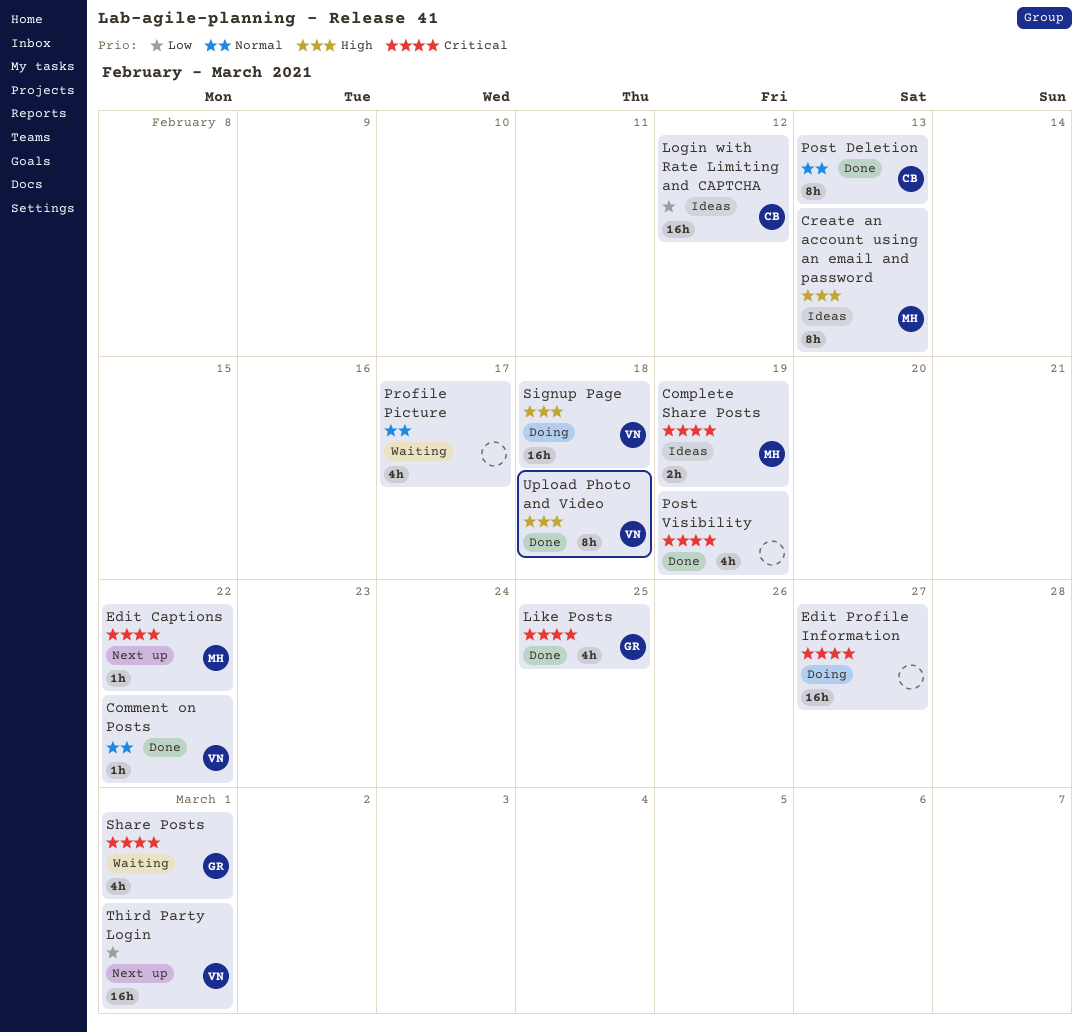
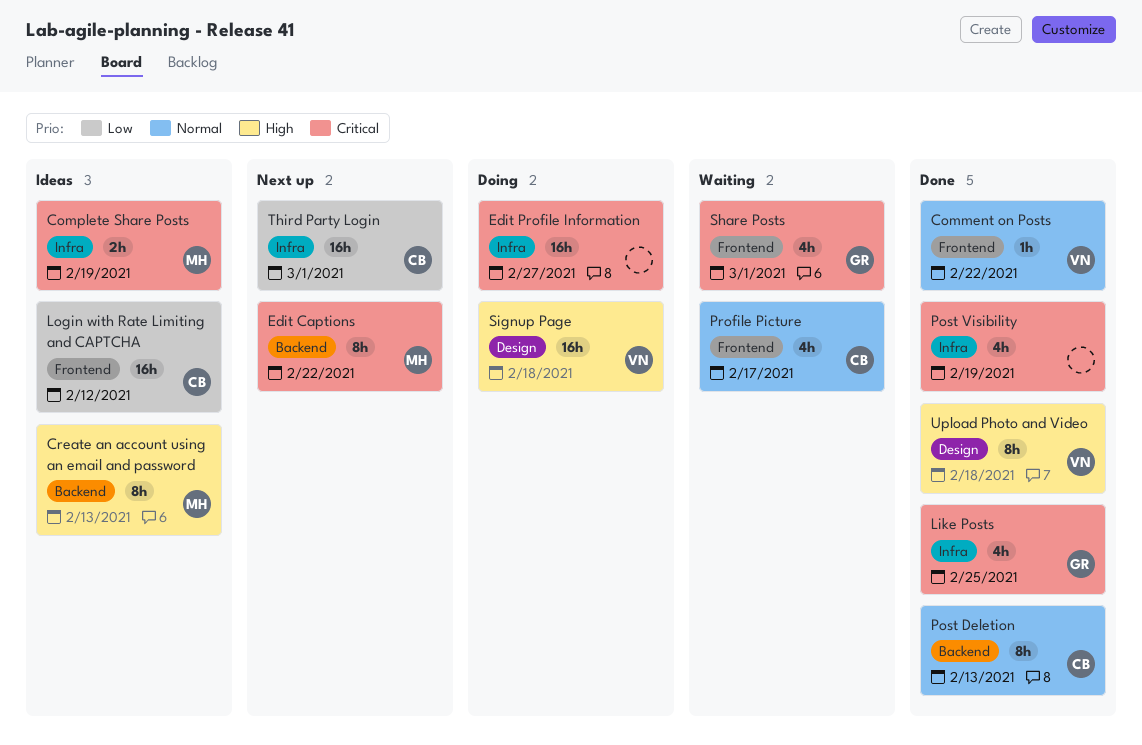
Edit Captions, estimate: 1h -> 8h
Profile Picture, owner: none -> CB
Third Party Login, owner: VN -> CB

